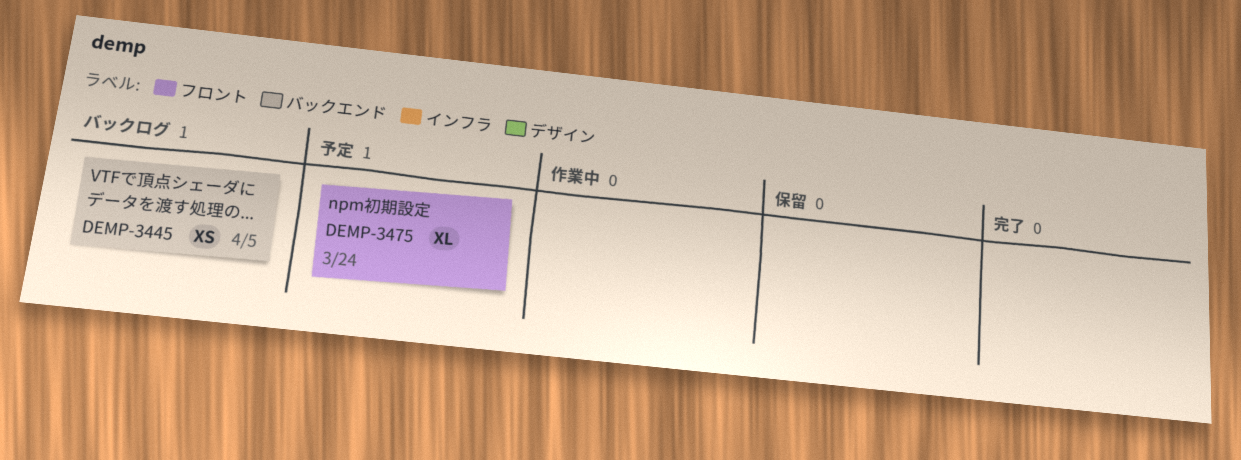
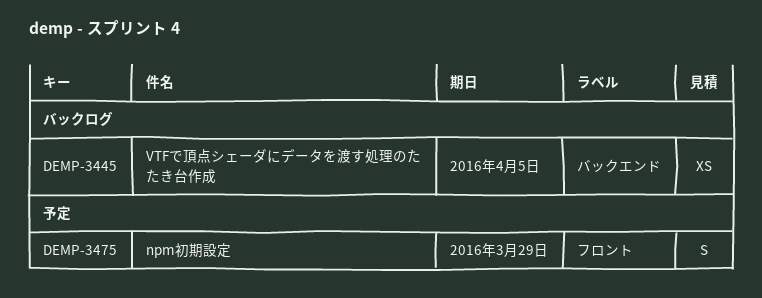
DEMP-3475, estimate: XL -> S
DEMP-3475, due: Mar 24 -> Mar 29

